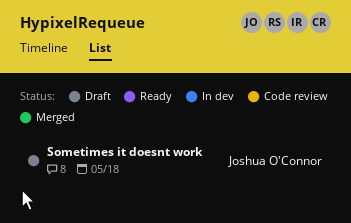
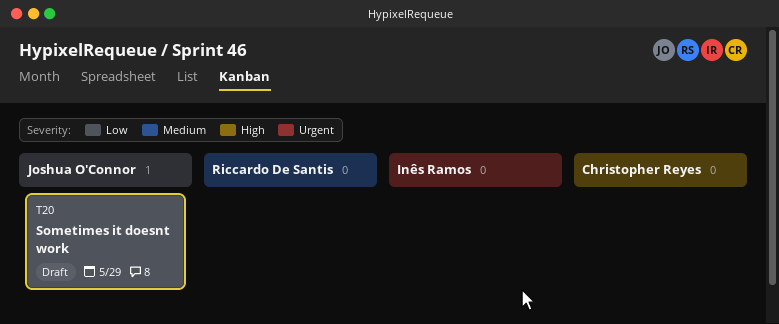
Sometimes it doesnt work, due: May 18 -> May 29

